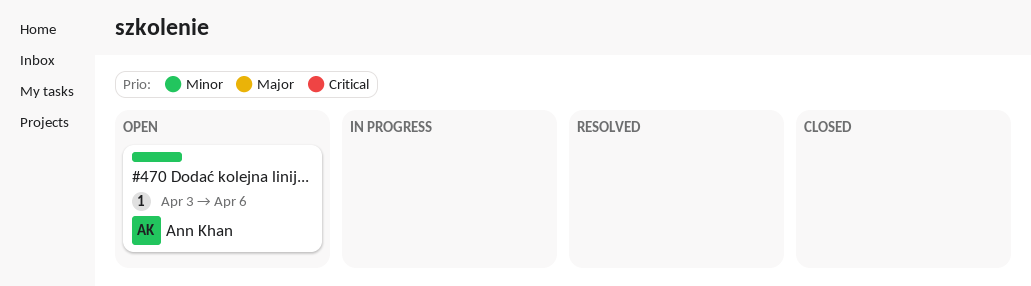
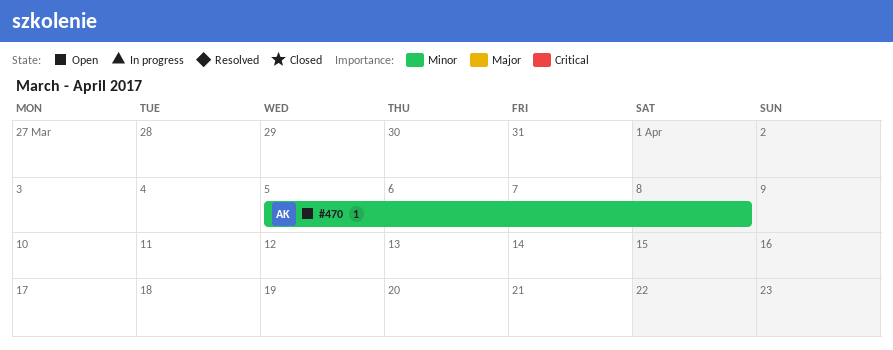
#470, start: Apr 3 -> Apr 5
#470, due: Apr 6 -> Apr 8

